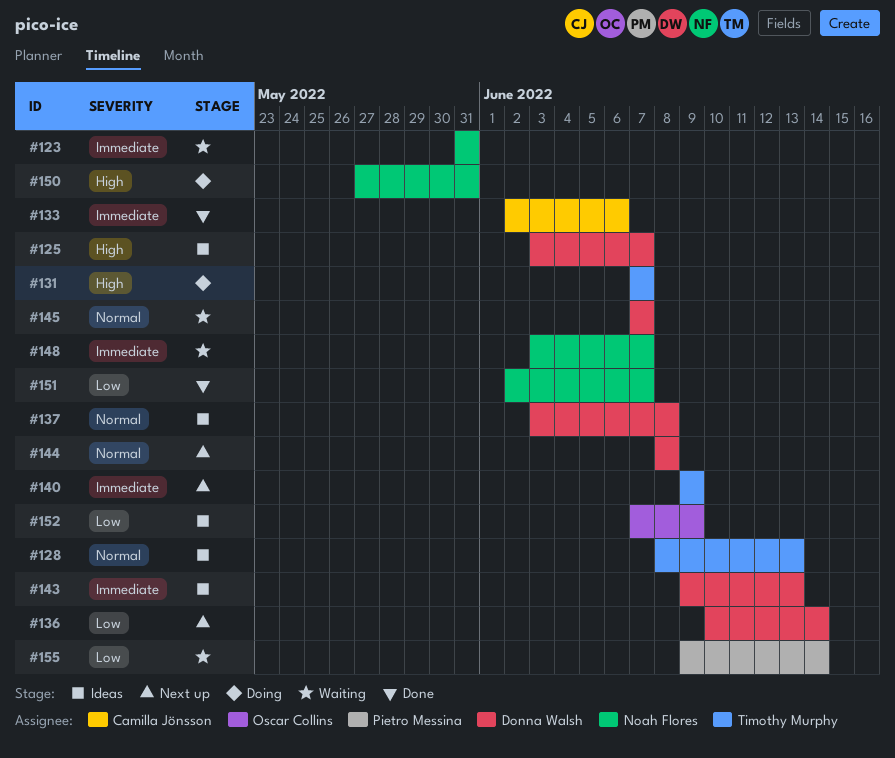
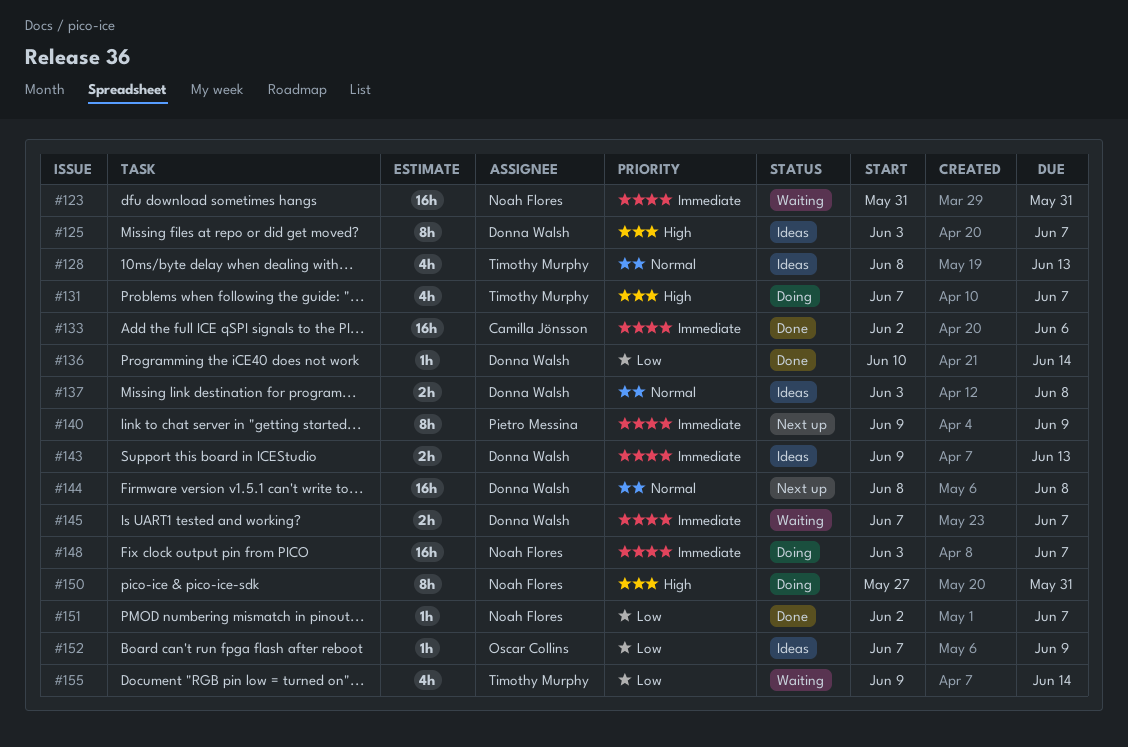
#136, status: Next up -> Done
#140, owner: Timothy Murphy -> Pietro Messina
#145, priority: Normal -> Immediate
#148, status: Waiting -> Doing
#155, owner: Pietro Messina -> Timothy Murphy

